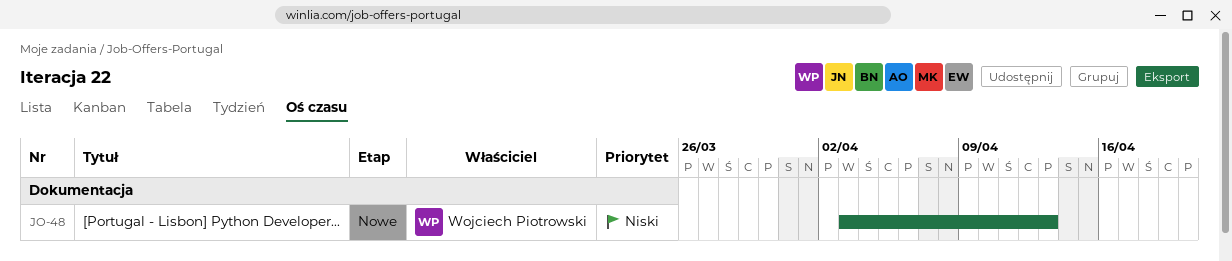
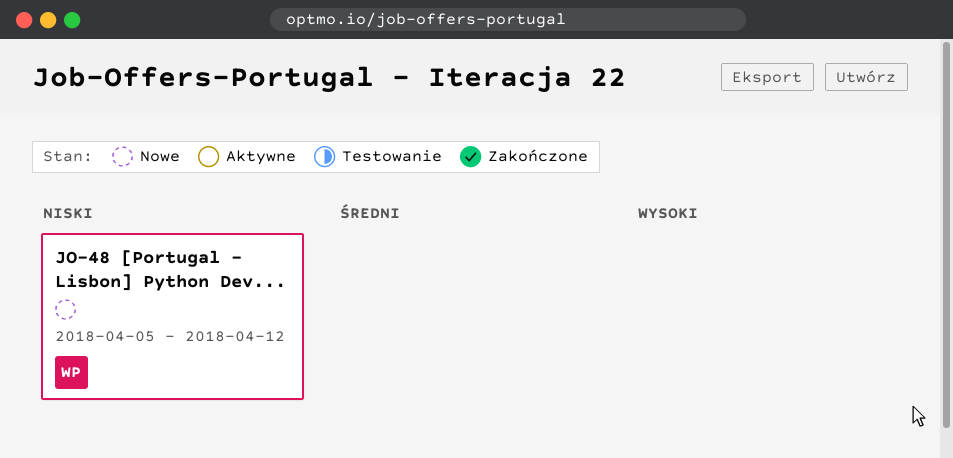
JO-48, start: Apr 3 -> Apr 5
JO-48, due: Apr 13 -> Apr 12

